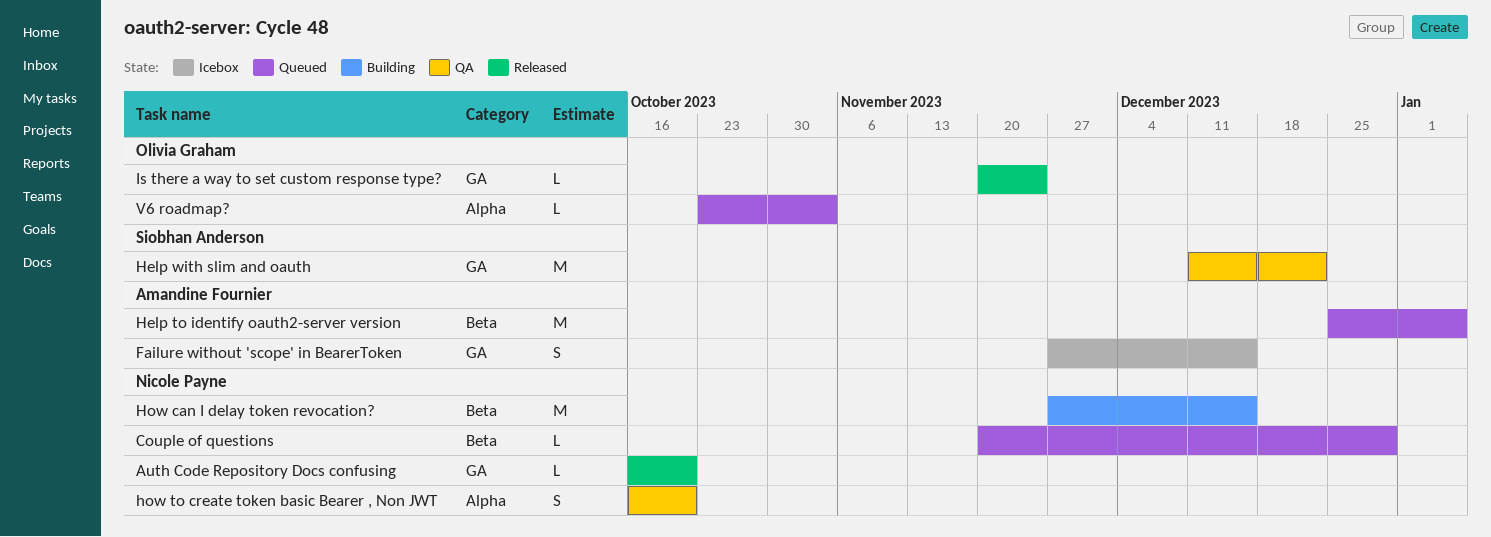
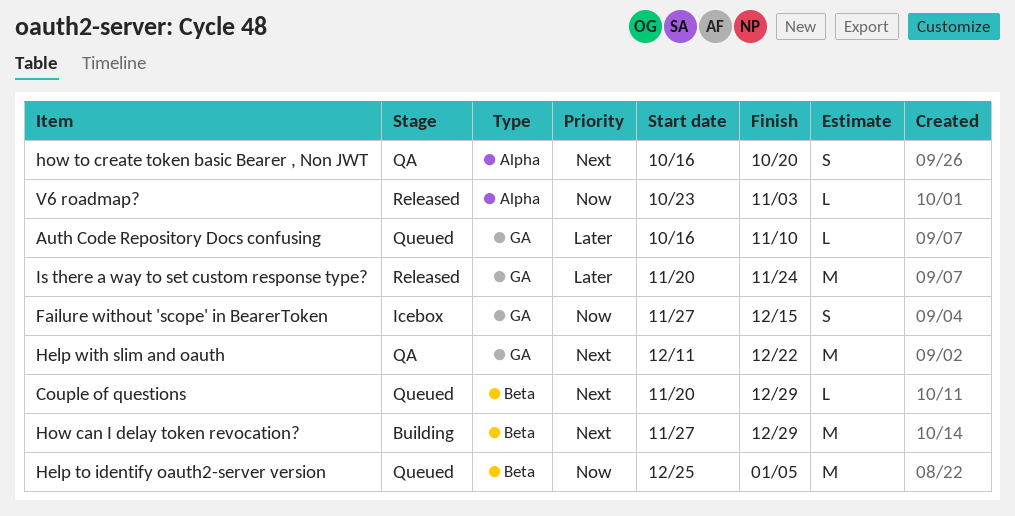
Auth Code Repository Docs confusing, status: Released -> Queued
Auth Code Repository Docs confusing, due: Oct 20 -> Nov 10
How can I delay token revocation?, due: Dec 15 -> Dec 29
Is there a way to set custom response type?, estimate: L -> M
V6 roadmap?, status: Queued -> Released

